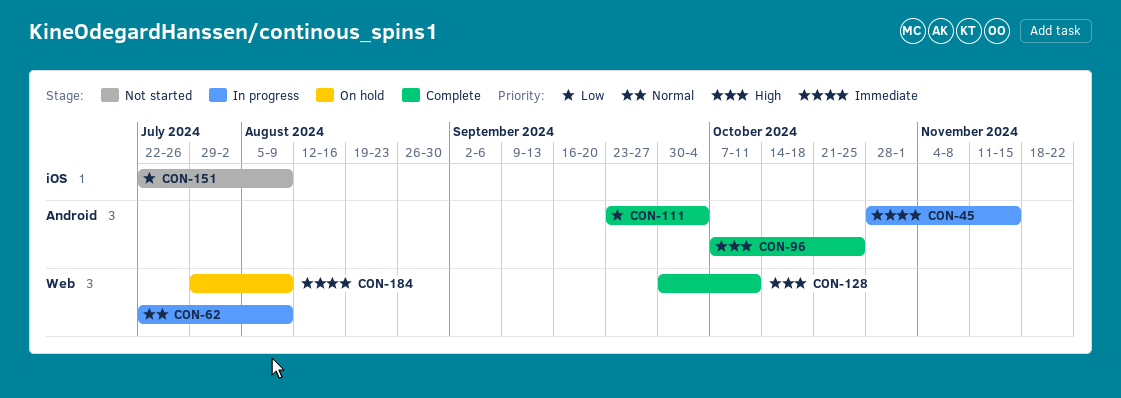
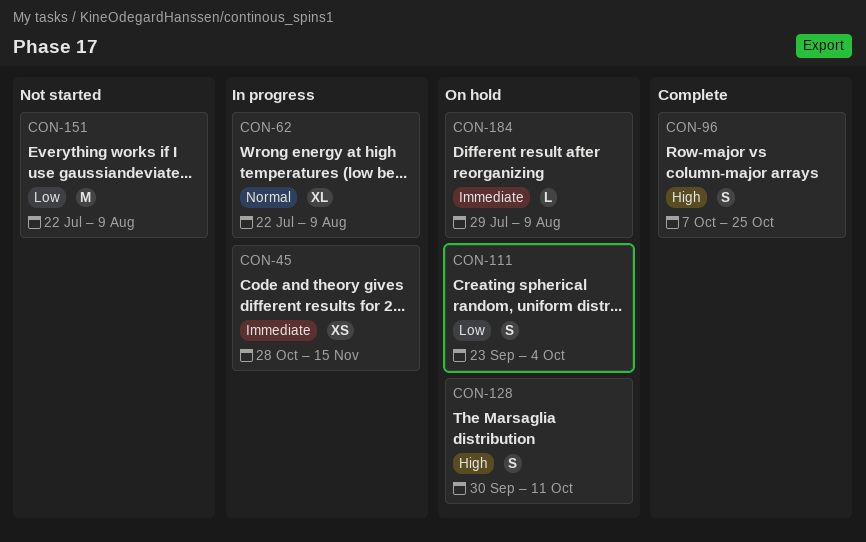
CON-111, status: Complete -> On hold
CON-128, status: Complete -> On hold

